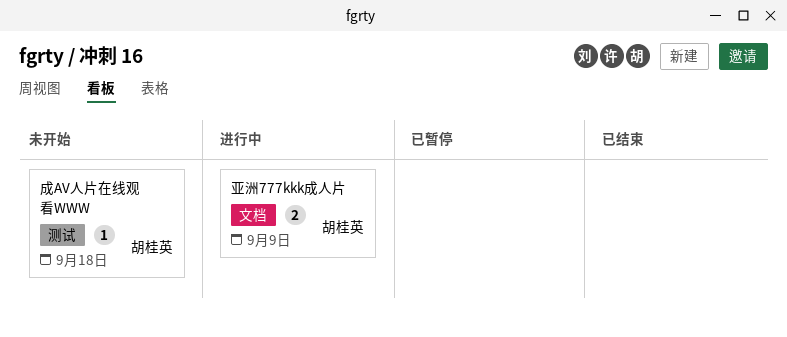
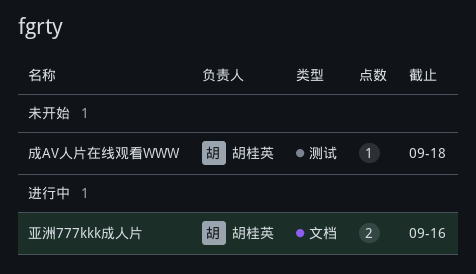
亚洲777kkk成人片, due: Sep 9 -> Sep 16

